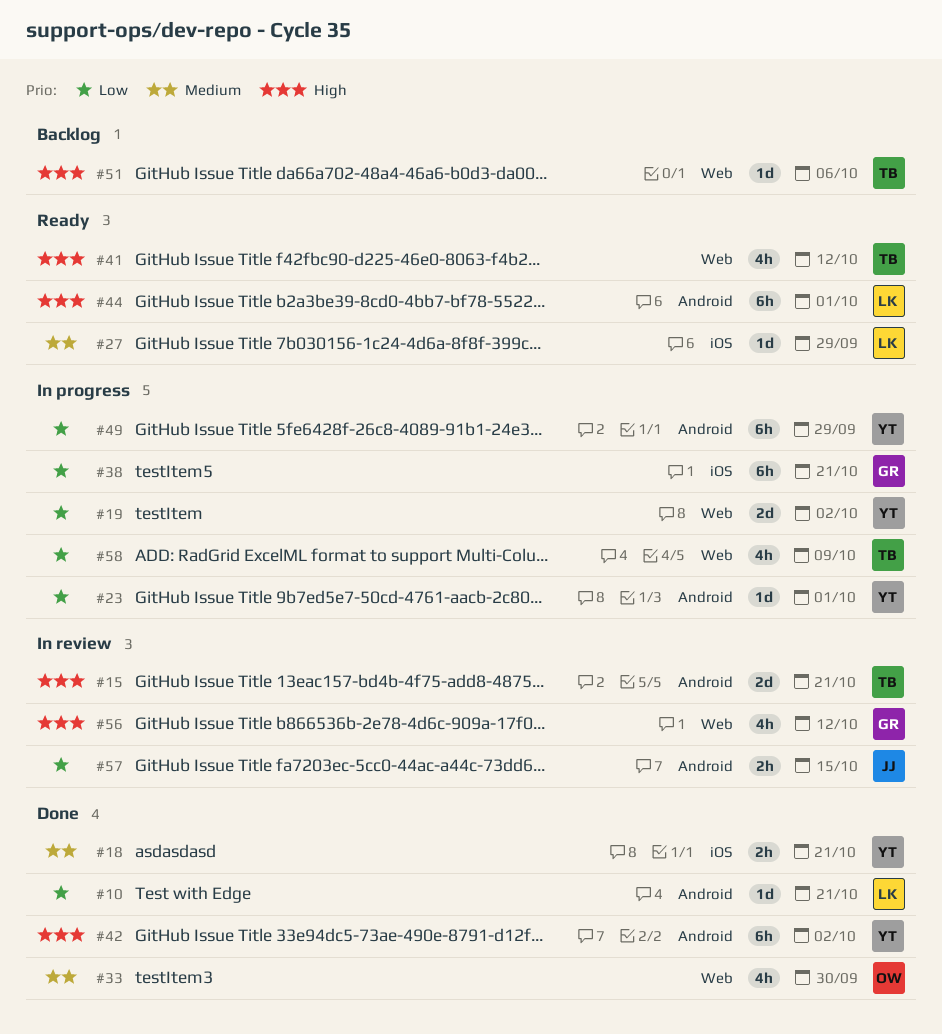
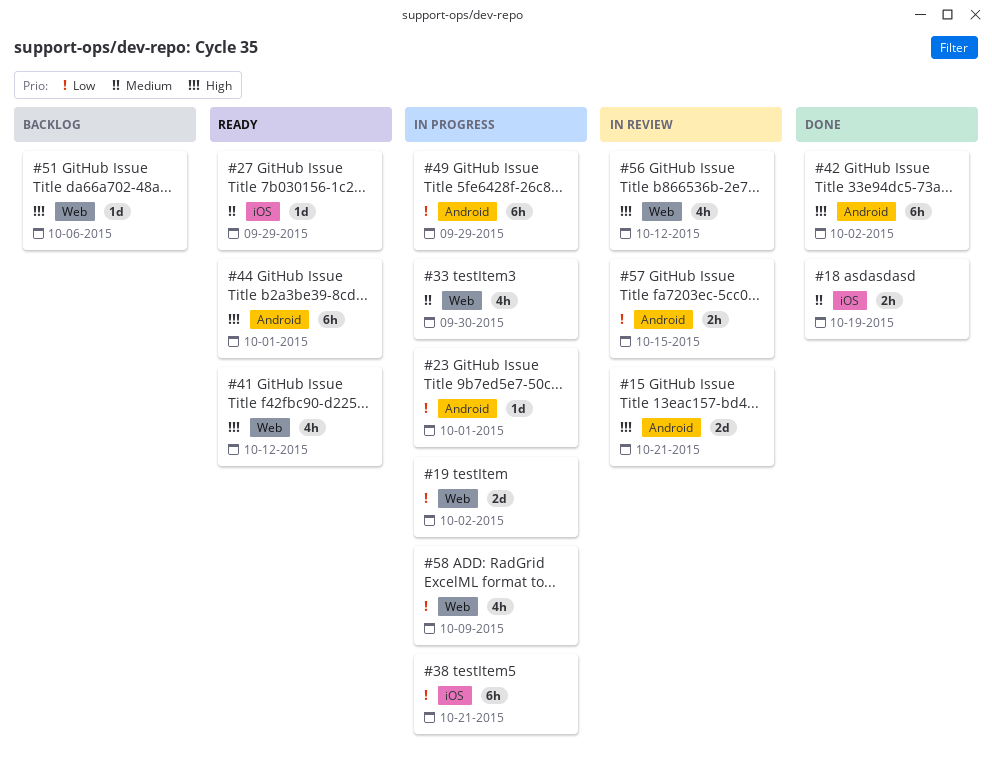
#10: present -> none
#18, due: Oct 21 -> Oct 19
#33, status: Done -> In progress

